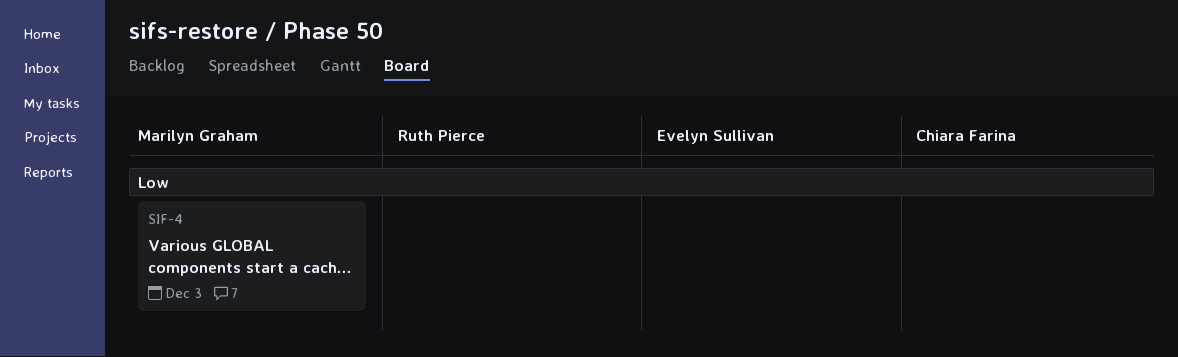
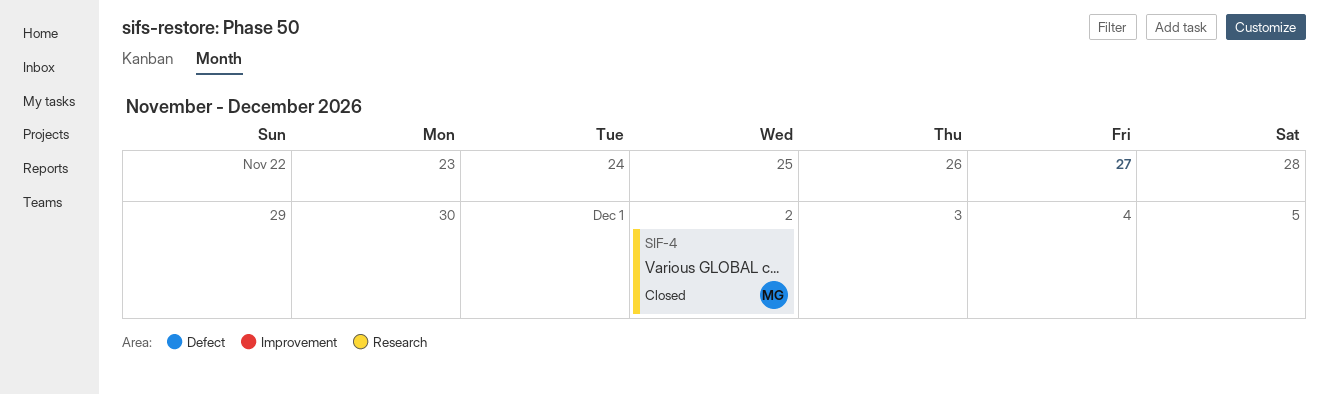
SIF-4, due: Dec 3 -> Dec 2

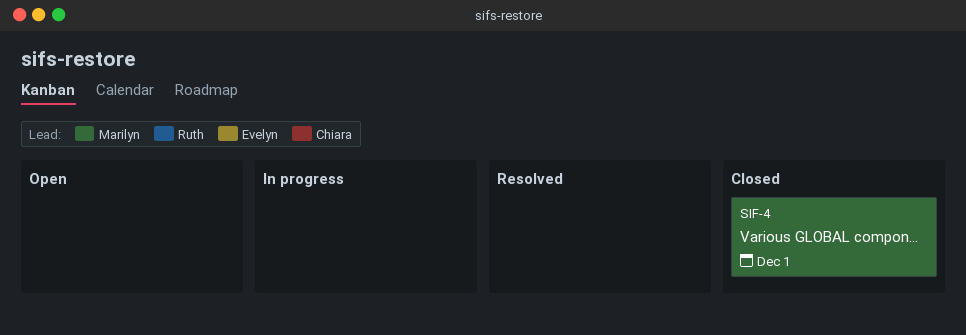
SIF-4, due: Dec 2 -> Dec 1

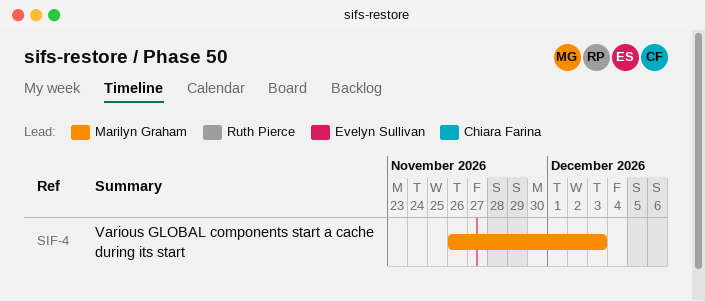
SIF-4, due: Dec 1 -> Dec 3

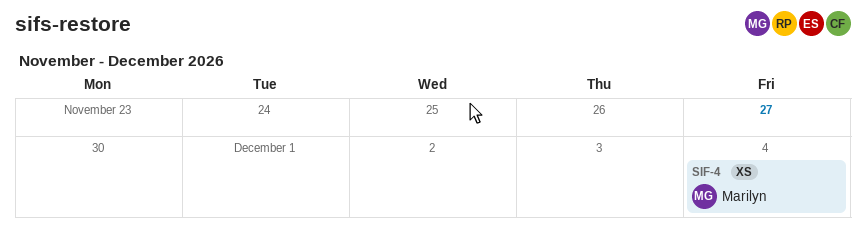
SIF-4, due: Dec 3 -> Dec 4

